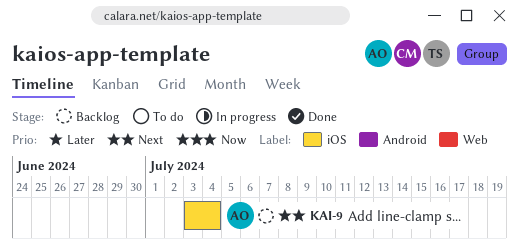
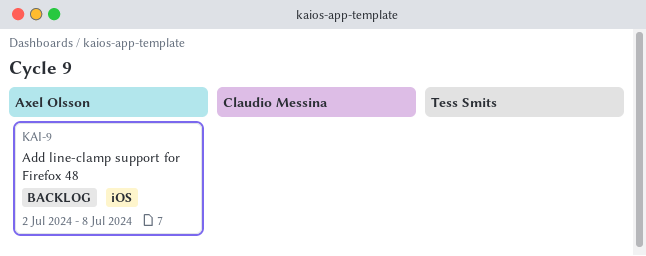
KAI-9, start: Jul 3 -> Jul 2
KAI-9, due: Jul 4 -> Jul 8

